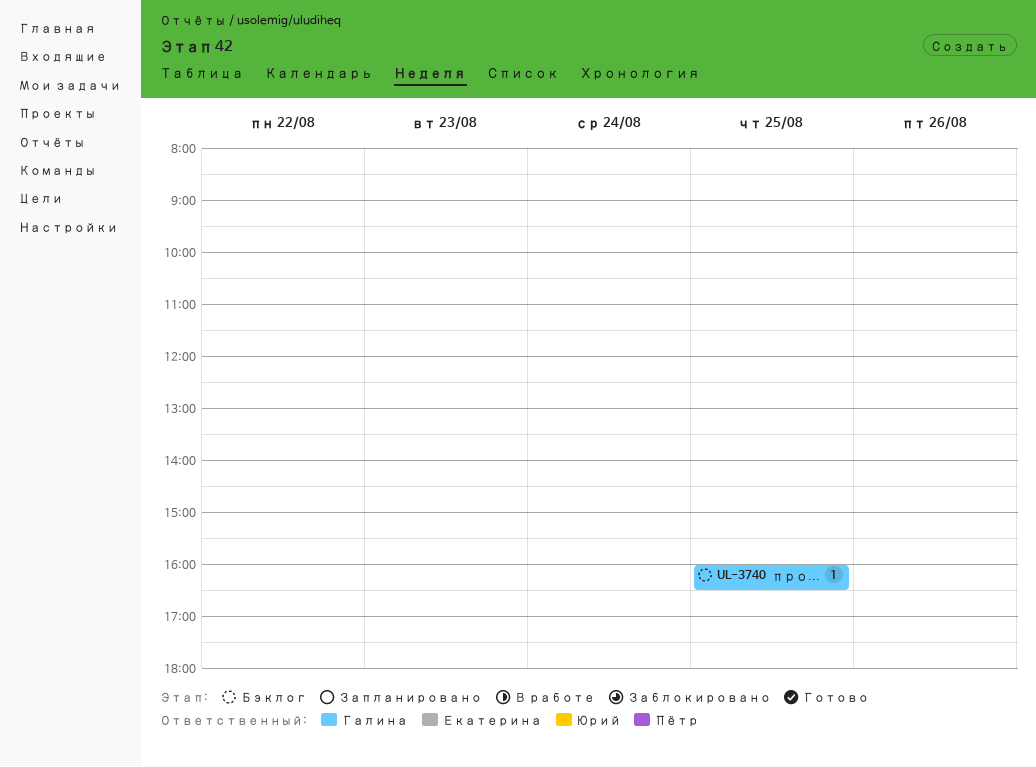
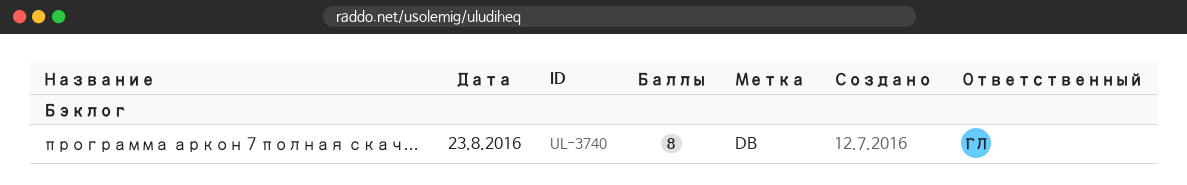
UL-3740, estimate: 1 -> 8
UL-3740, day: Aug 25 -> Aug 23

